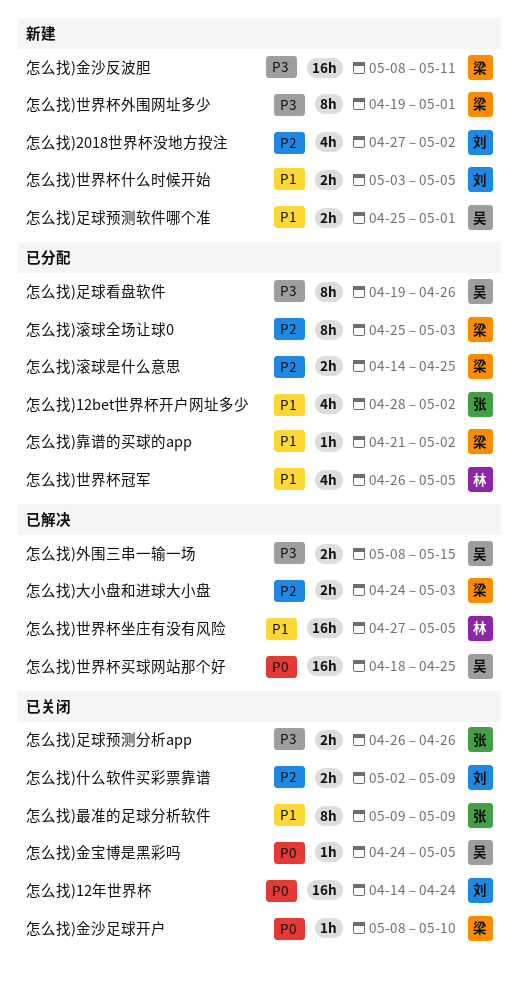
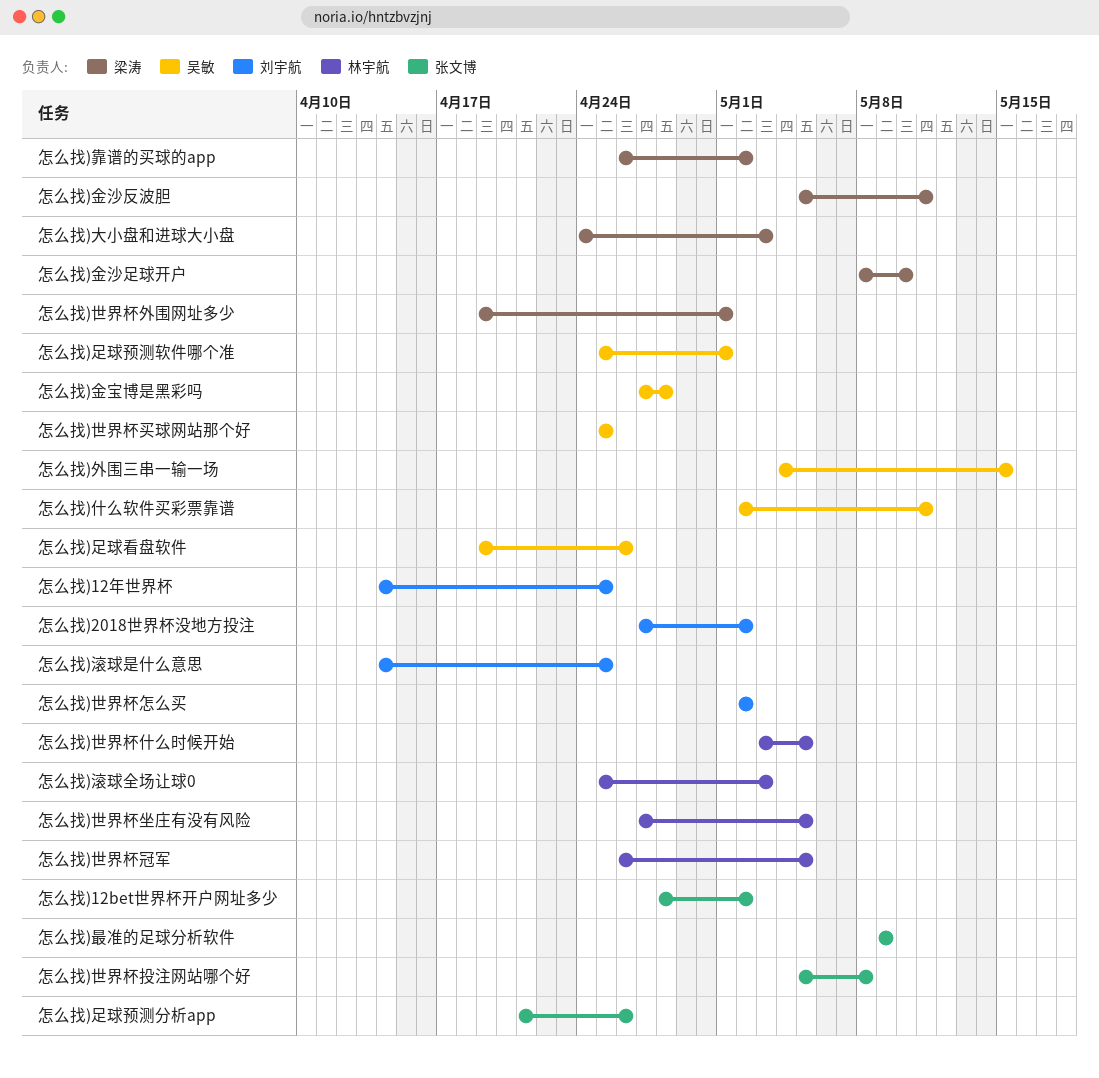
怎么找)12年世界杯, due: Apr 24 -> Apr 25
怎么找)世界杯买球网站那个好, start: Apr 18 -> Apr 25
怎么找)世界杯什么时候开始, owner: 刘宇航 -> 林宇航
怎么找)世界杯怎么买: none -> present
怎么找)世界杯投注网站哪个好: none -> present
怎么找)什么软件买彩票靠谱, owner: 刘宇航 -> 吴敏
怎么找)什么软件买彩票靠谱, due: May 9 -> May 11
怎么找)外围三串一输一场, start: May 8 -> May 4
怎么找)滚球全场让球0, owner: 梁涛 -> 林宇航
怎么找)滚球是什么意思, owner: 梁涛 -> 刘宇航
怎么找)足球预测分析app, start: Apr 26 -> Apr 21
怎么找)金宝博是黑彩吗, start: Apr 24 -> Apr 27
怎么找)金宝博是黑彩吗, due: May 5 -> Apr 28
怎么找)金沙反波胆, start: May 8 -> May 5
怎么找)靠谱的买球的app, start: Apr 21 -> Apr 26

